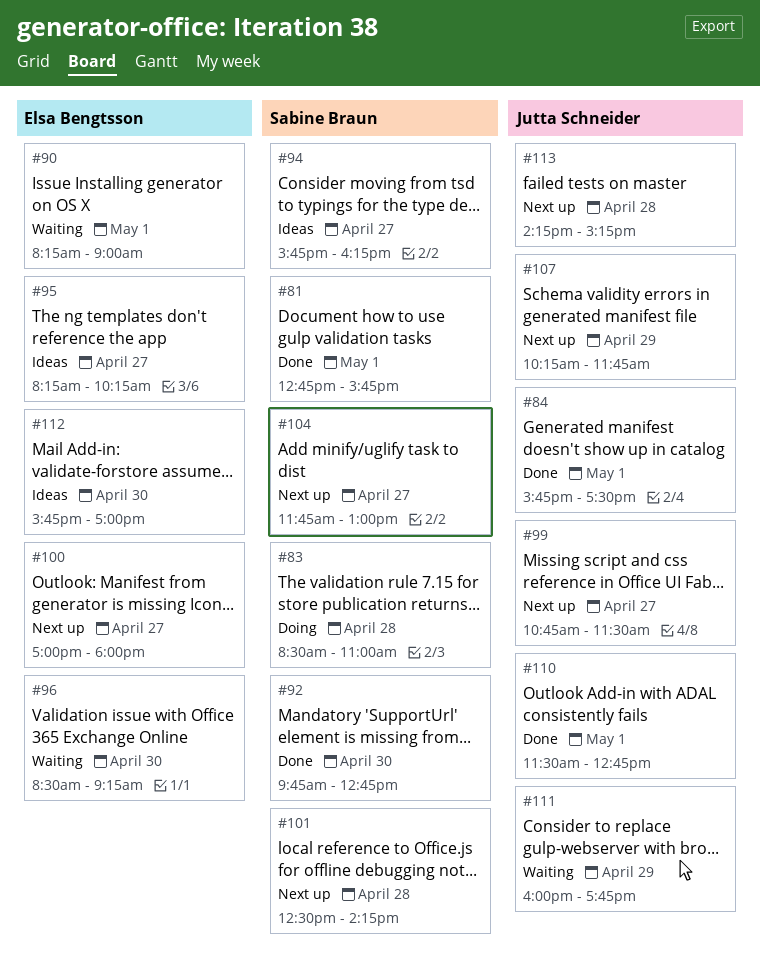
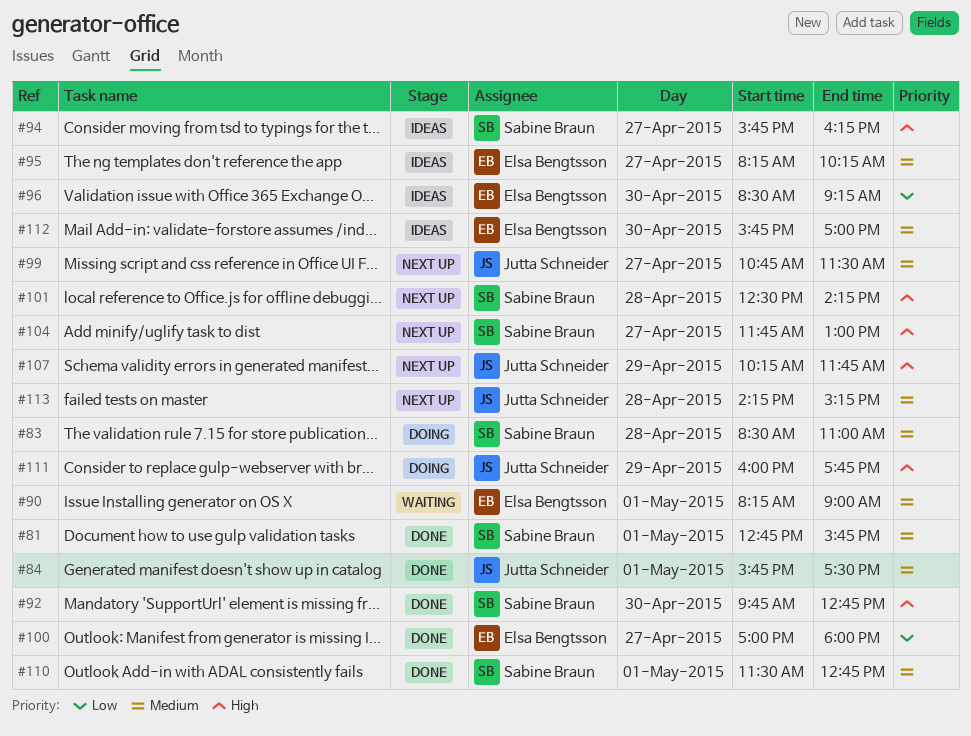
#96, status: Waiting -> Ideas
#100, status: Next up -> Done
#110, owner: Jutta Schneider -> Sabine Braun
#111, status: Waiting -> Doing

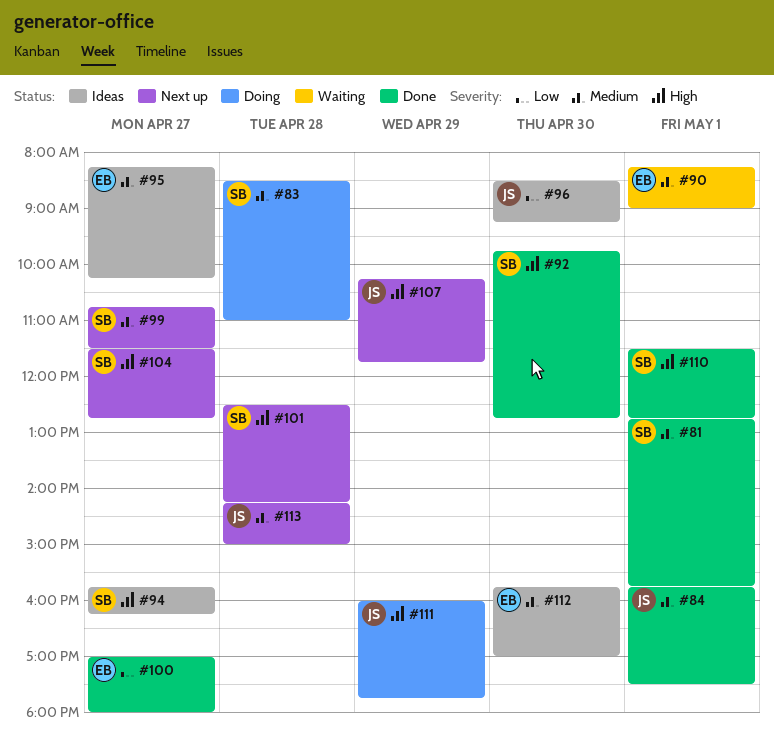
#96, owner: Elsa Bengtsson -> Jutta Schneider
#99, owner: Jutta Schneider -> Sabine Braun
#104, begins: 11:45 -> 11:30
#104, ends: 13:00 -> 12:45
#110, priority: Medium -> High
#113, ends: 15:15 -> 15:00

